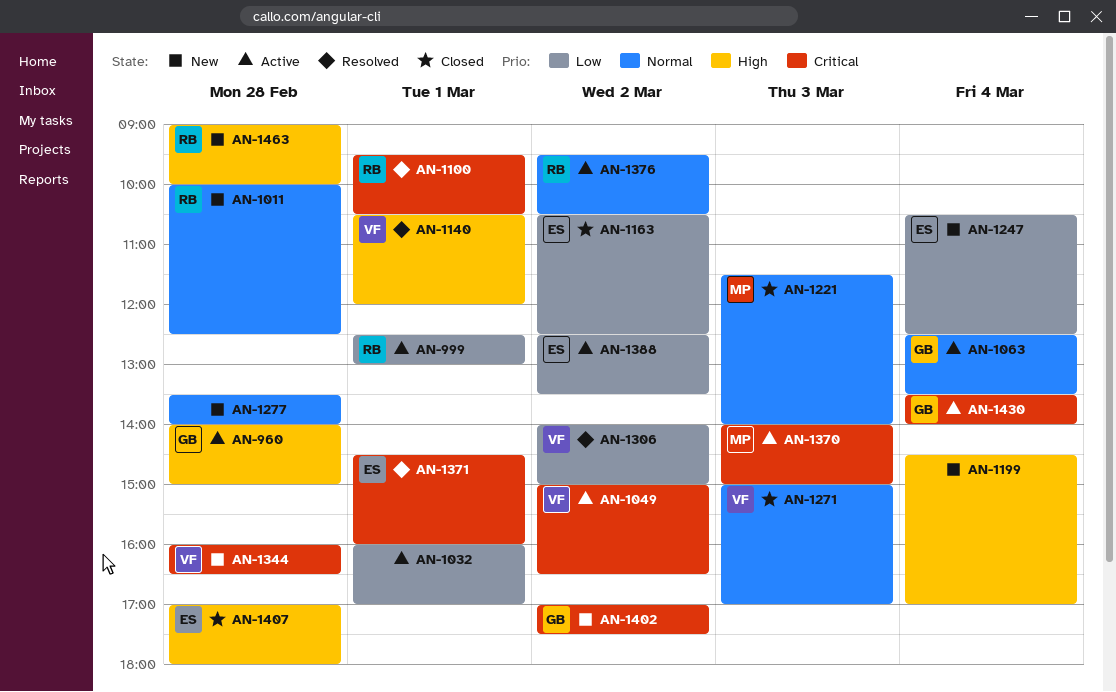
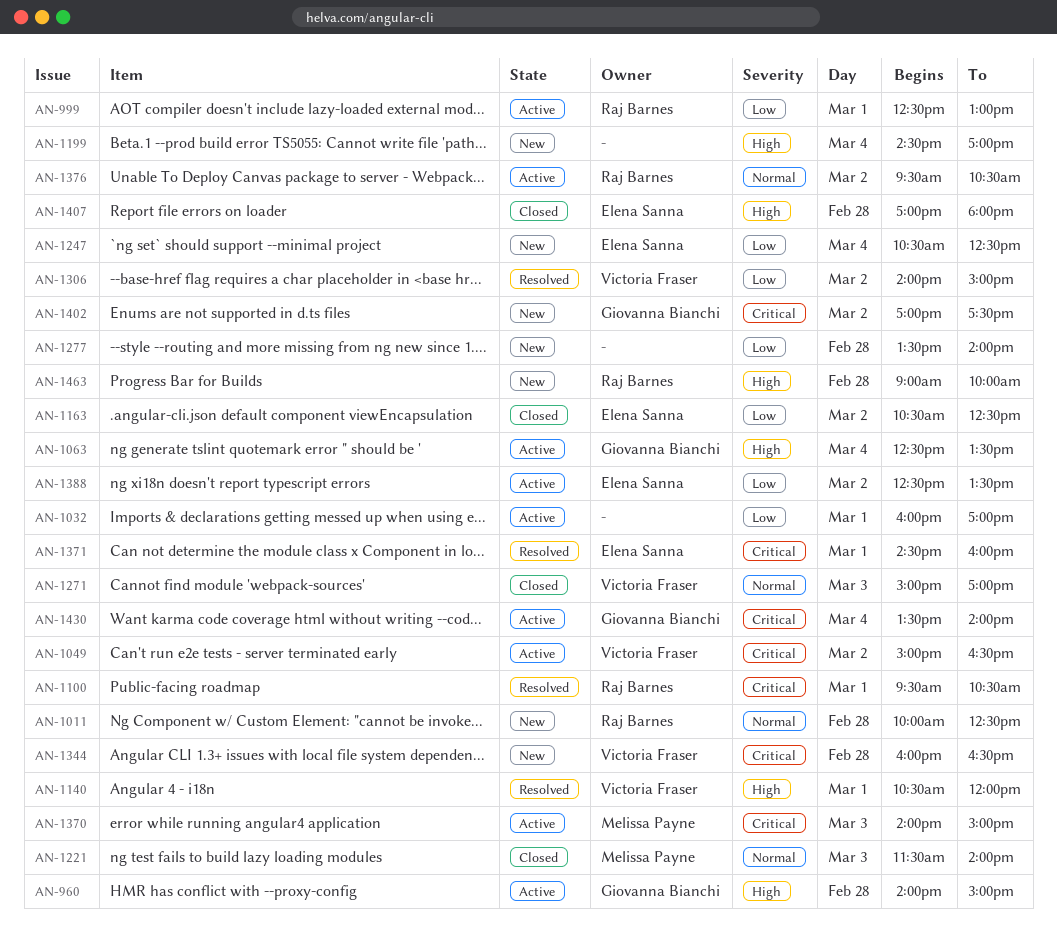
AN-1063, priority: Normal -> High
AN-1277, priority: Normal -> Low

